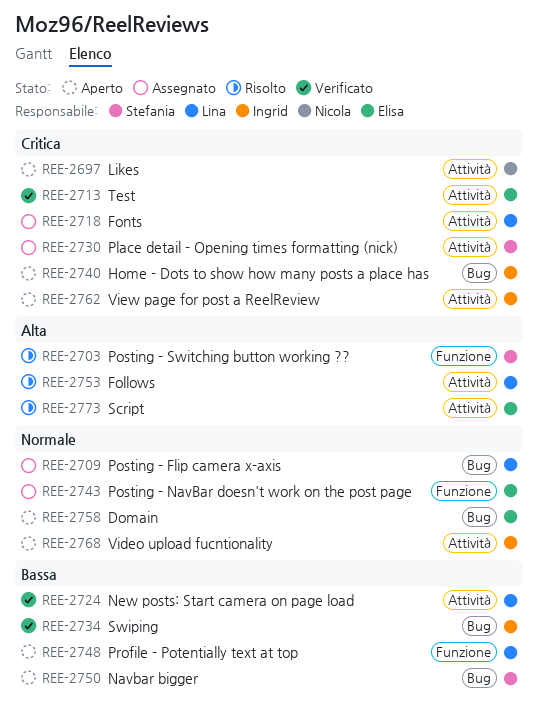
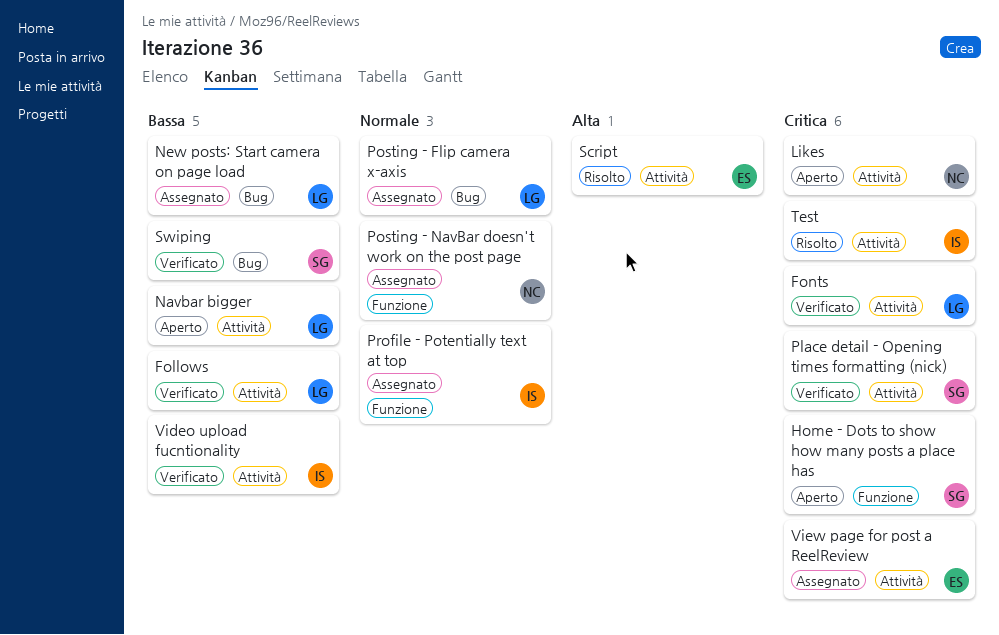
Domain: present -> none
Follows, status: Risolto -> Verificato
Follows, priority: Alta -> Bassa
Fonts, status: Assegnato -> Verificato
Home - Dots to show how many posts a place has, owner: Ingrid -> Stefania
Home - Dots to show how many posts a place has, label: Bug -> Funzione
Navbar bigger, owner: Stefania -> Lina
Navbar bigger, label: Bug -> Attività
New posts: Start camera on page load, status: Verificato -> Assegnato
New posts: Start camera on page load, label: Attività -> Bug
Place detail - Opening times formatting (nick), status: Assegnato -> Verificato
Posting - NavBar doesn't work on the post page, owner: Elisa -> Nicola
Posting - Switching button working ??: present -> none
Profile - Potentially text at top, status: Aperto -> Assegnato
Profile - Potentially text at top, owner: Lina -> Ingrid
Profile - Potentially text at top, priority: Bassa -> Normale
Swiping, owner: Ingrid -> Stefania
Test, status: Verificato -> Risolto
Test, owner: Elisa -> Ingrid
Video upload fucntionality, status: Aperto -> Verificato
Video upload fucntionality, priority: Normale -> Bassa
View page for post a ReelReview, status: Aperto -> Assegnato
View page for post a ReelReview, owner: Ingrid -> Elisa

